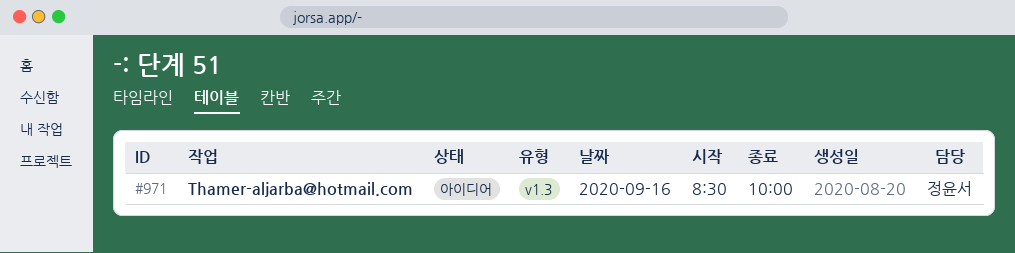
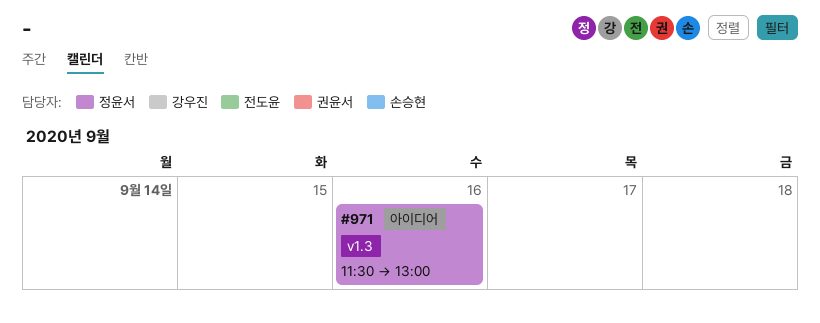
#971, begins: 08:30 -> 11:30
#971, ends: 10:00 -> 13:00

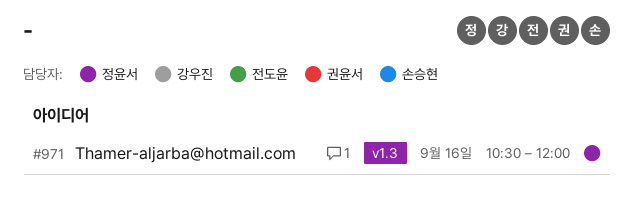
#971, begins: 11:30 -> 10:30
#971, ends: 13:00 -> 12:00

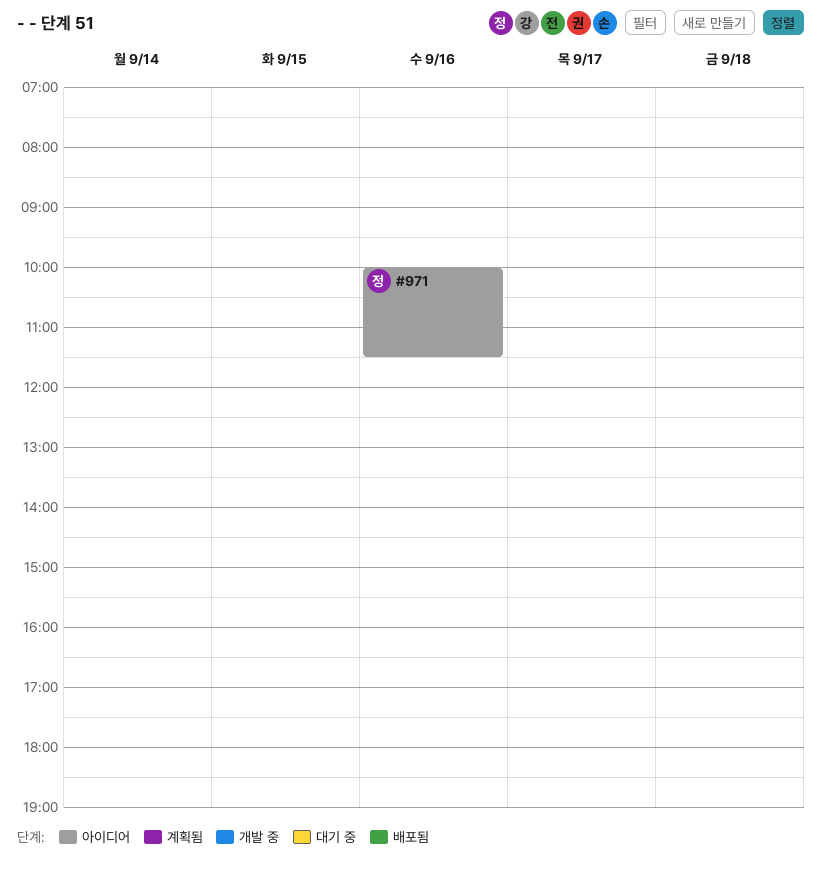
#971, begins: 10:30 -> 10:00
#971, ends: 12:00 -> 11:30

